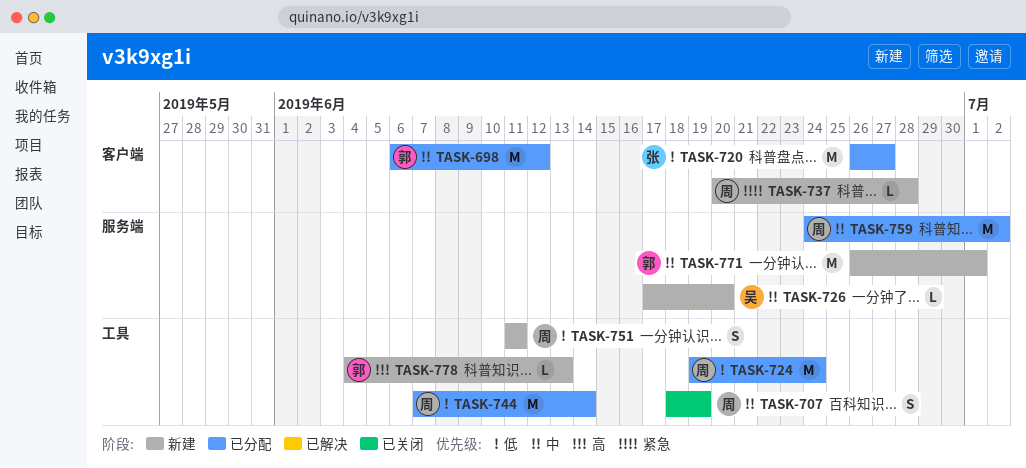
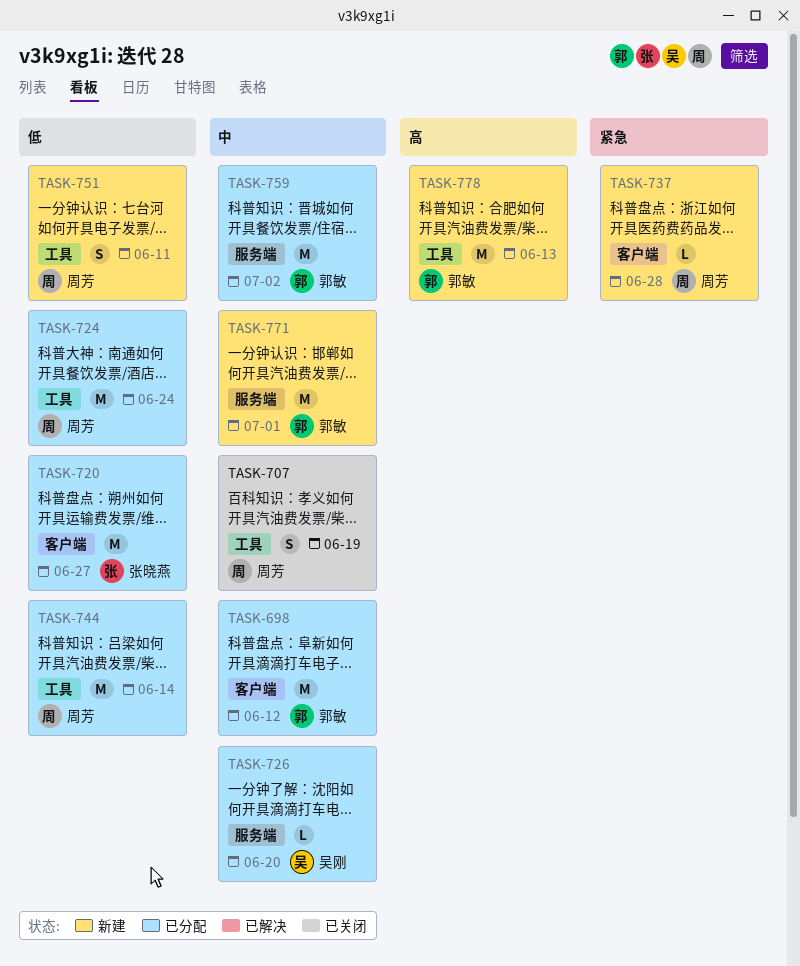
TASK-726, status: 新建 -> 已分配
TASK-759, owner: 周芳 -> 郭敏
TASK-778, estimate: L -> M

